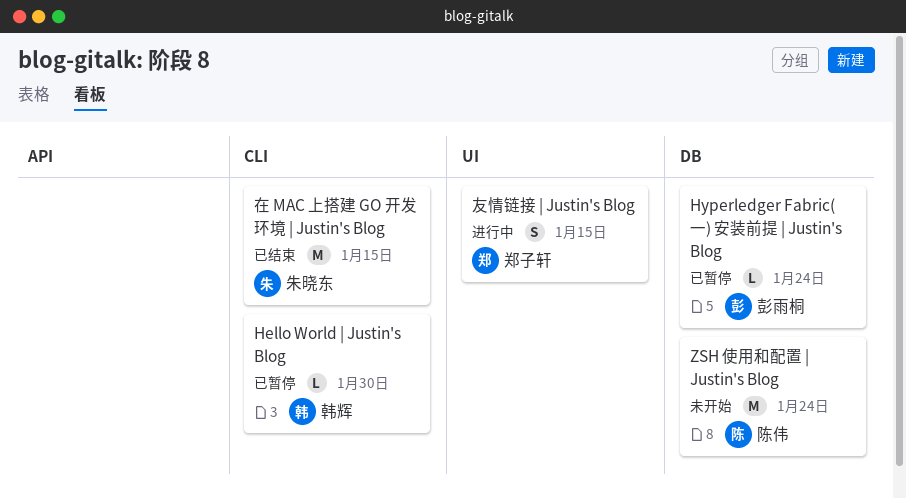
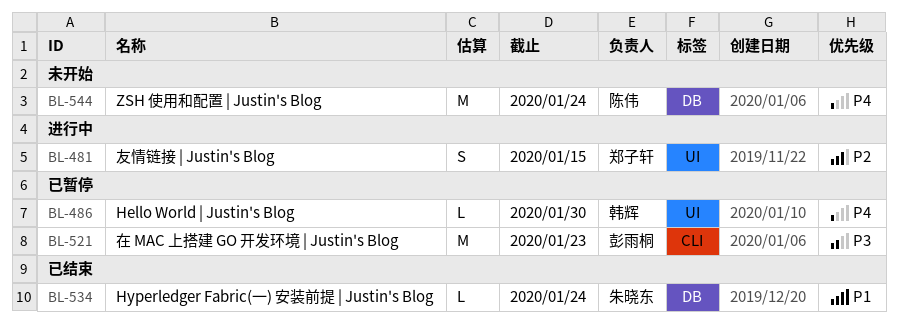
Hello World | Justin's Blog, label: CLI -> UI
Hyperledger Fabric(一) 安装前提 | Justin's Blog, status: 已暂停 -> 已结束
Hyperledger Fabric(一) 安装前提 | Justin's Blog, owner: 彭雨桐 -> 朱晓东
在 MAC 上搭建 GO 开发环境 | Justin's Blog, status: 已结束 -> 已暂停
在 MAC 上搭建 GO 开发环境 | Justin's Blog, owner: 朱晓东 -> 彭雨桐
在 MAC 上搭建 GO 开发环境 | Justin's Blog, due: Jan 15 -> Jan 23

